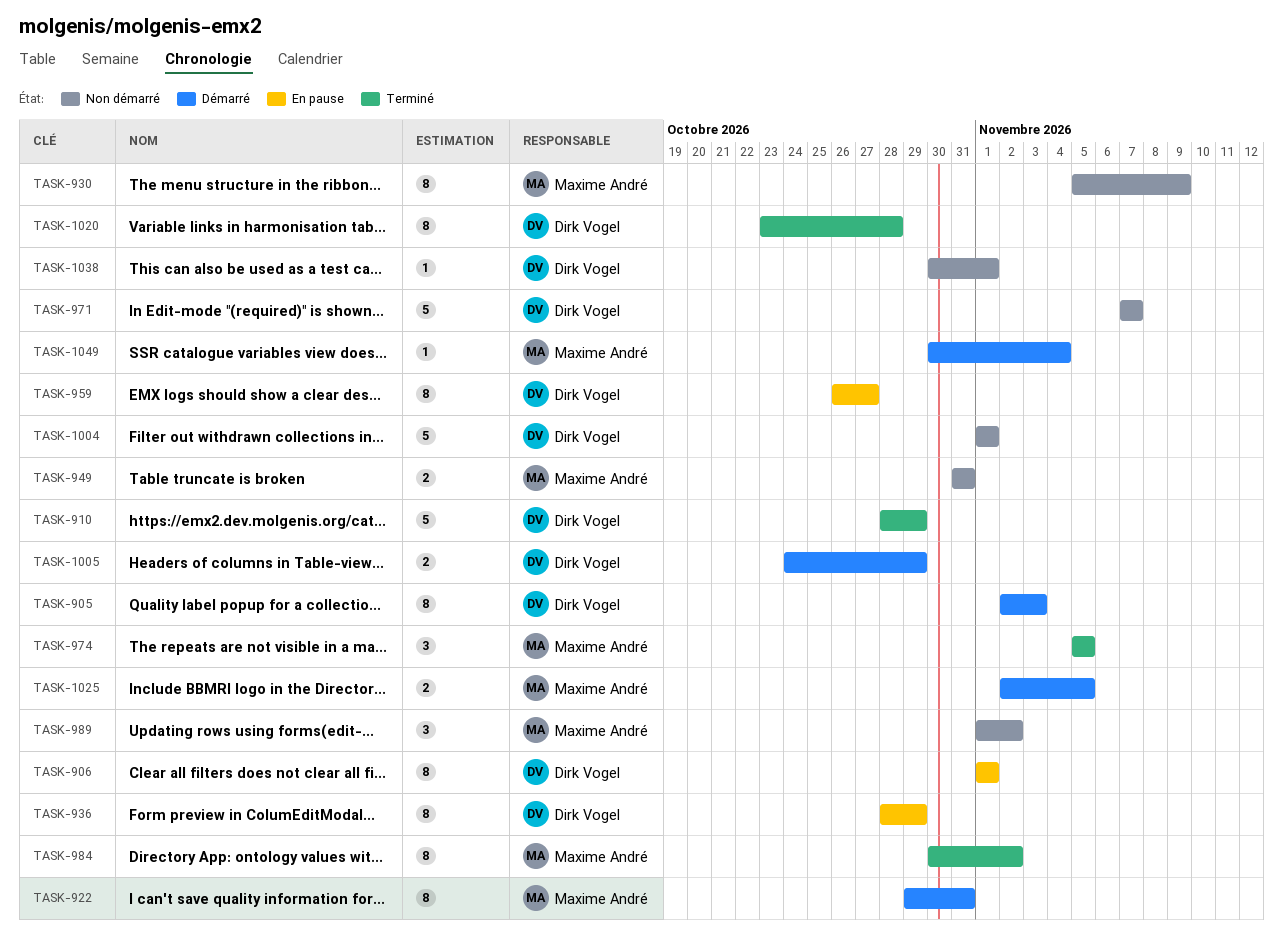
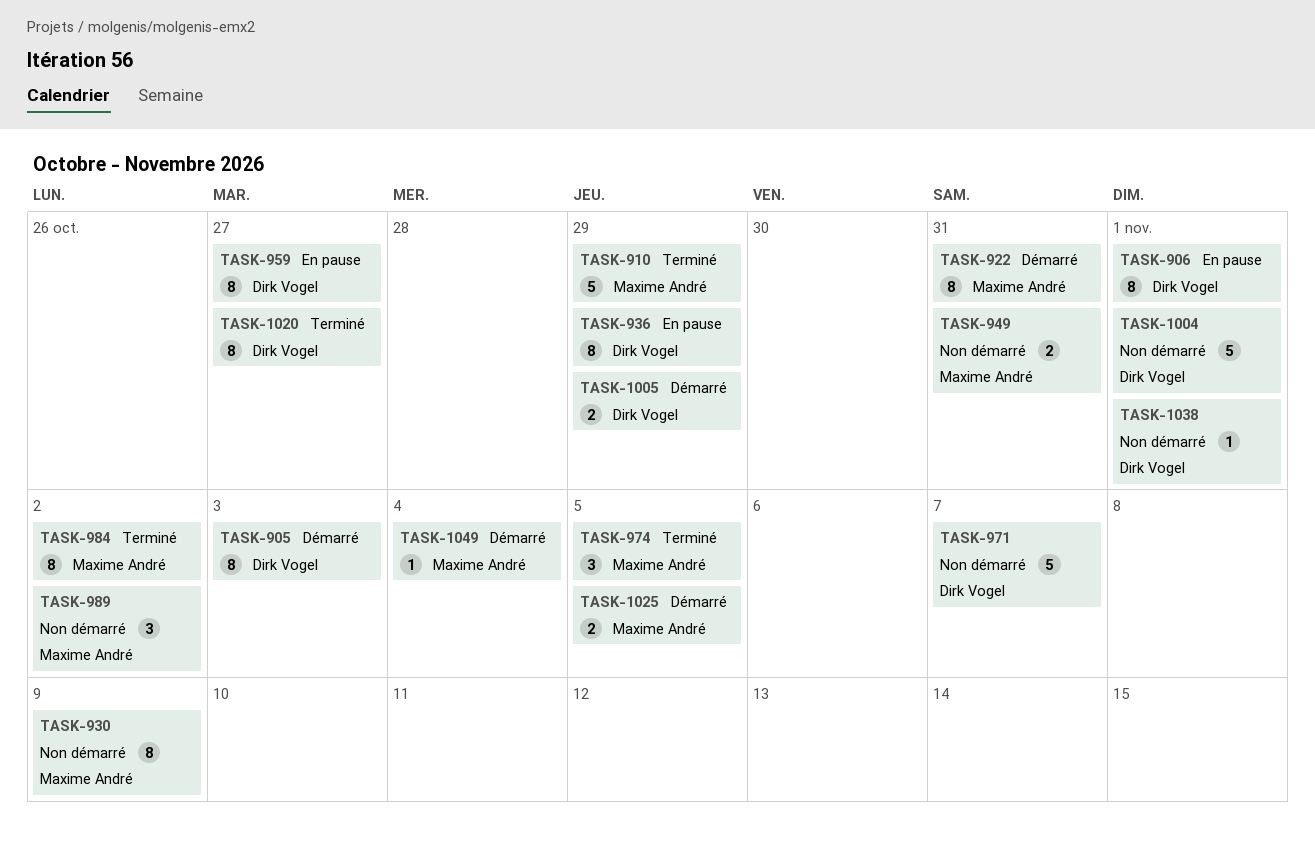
TASK-910, owner: Dirk Vogel -> Maxime André
TASK-1020, due: Oct 28 -> Oct 27

